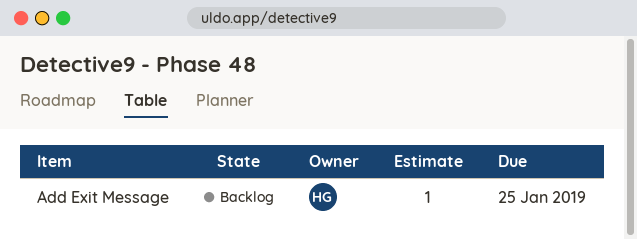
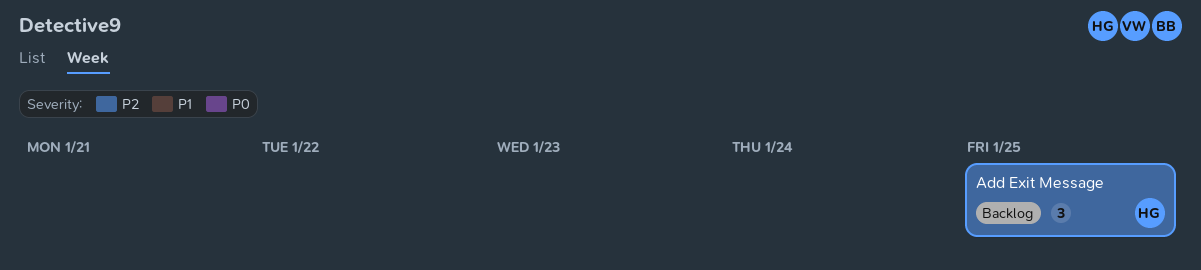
Add Exit Message, estimate: 1 -> 3

